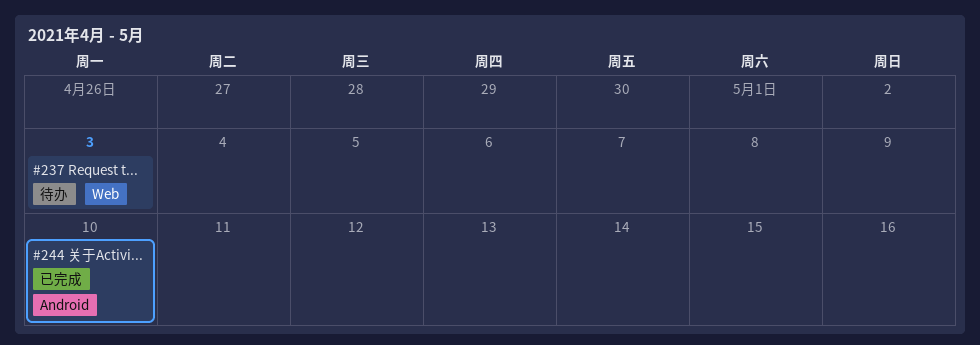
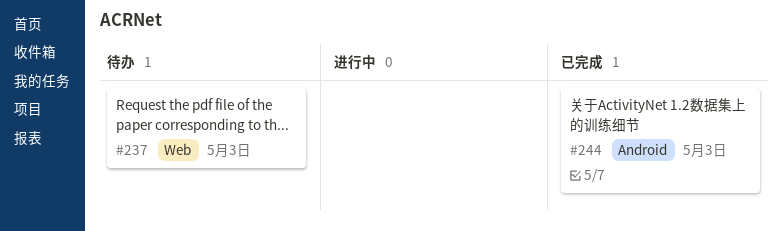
#244, due: May 10 -> May 3

